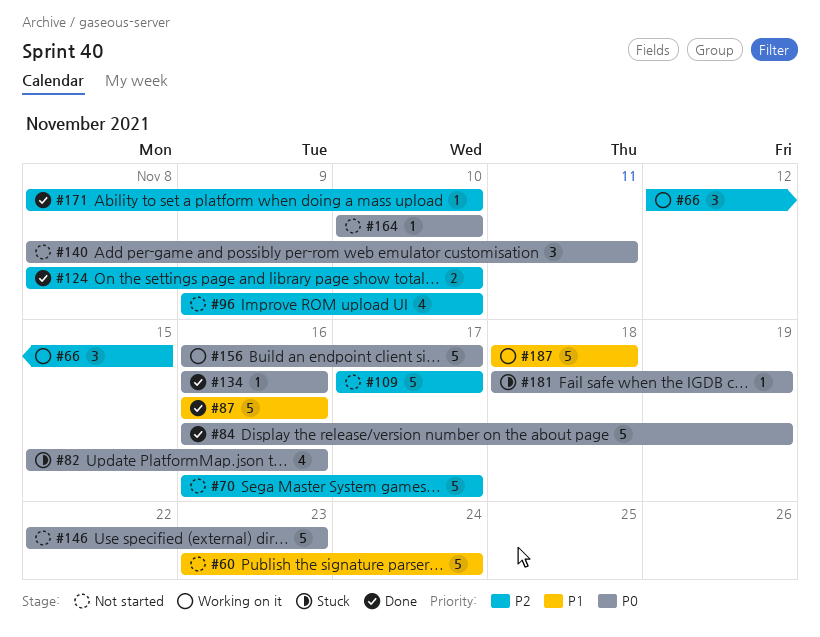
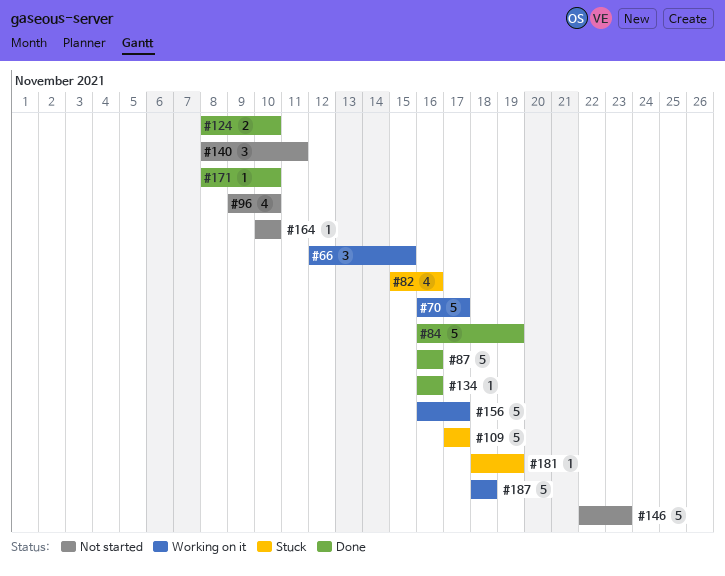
#60: present -> none
#70, status: Not started -> Working on it
#109, status: Not started -> Stuck

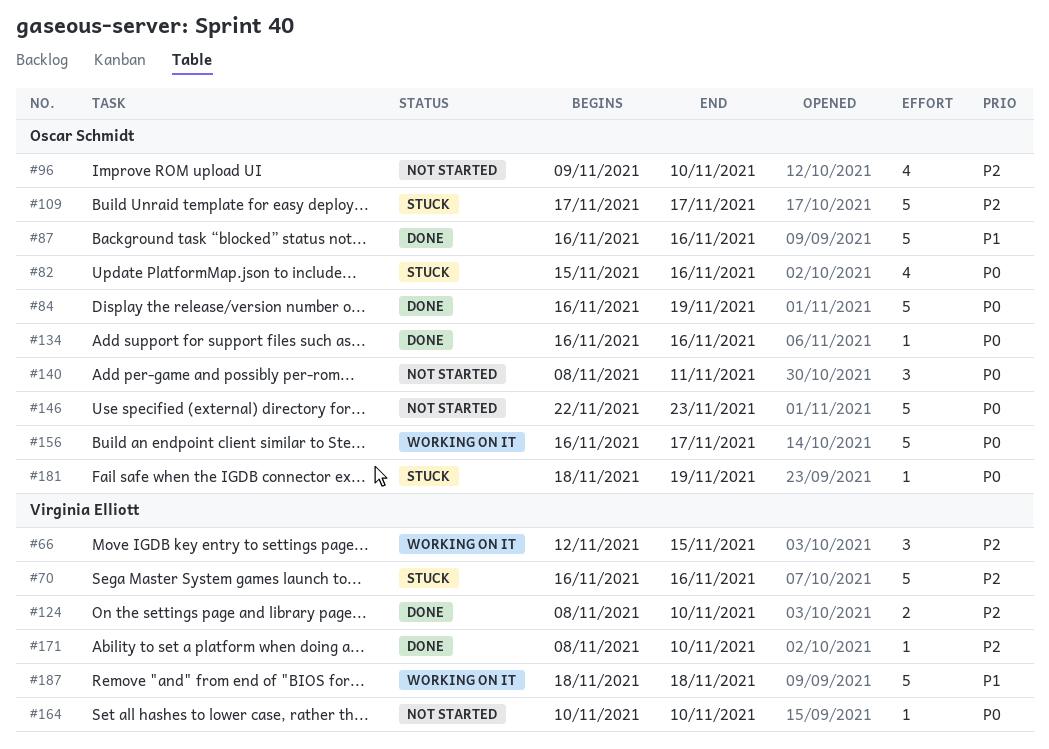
#70, status: Working on it -> Stuck
#70, due: Nov 17 -> Nov 16

